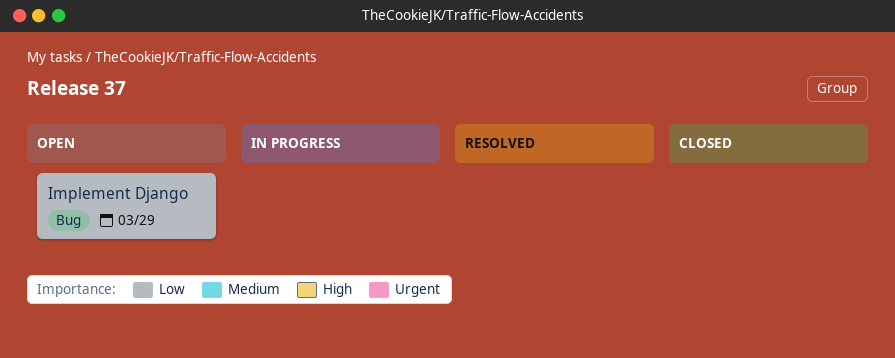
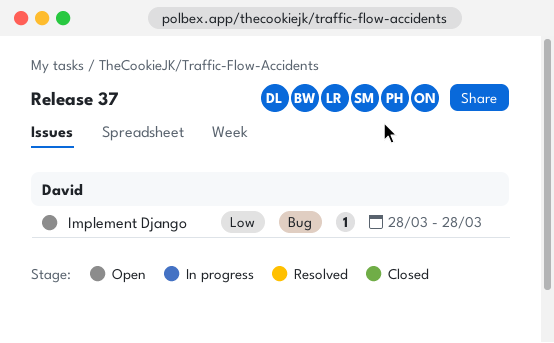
Implement Django, due: Mar 29 -> Mar 28

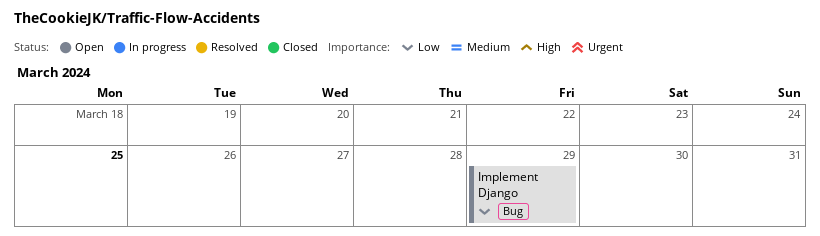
Implement Django, due: Mar 28 -> Mar 29

